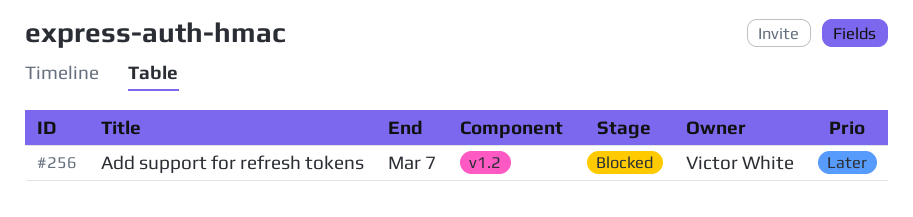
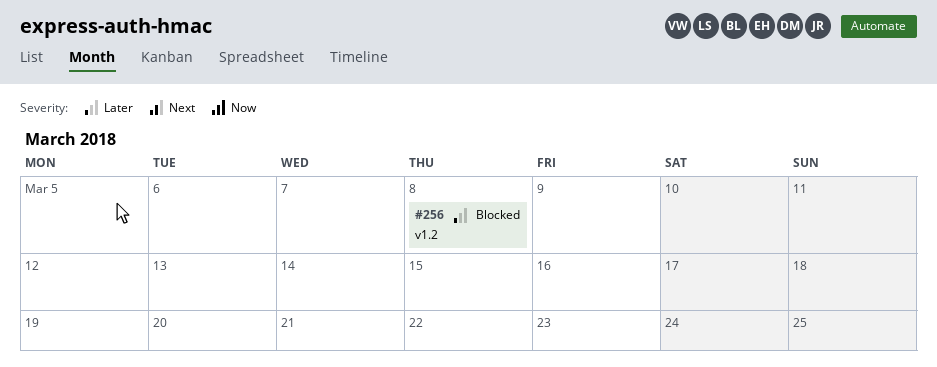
#256, due: Mar 7 -> Mar 8

